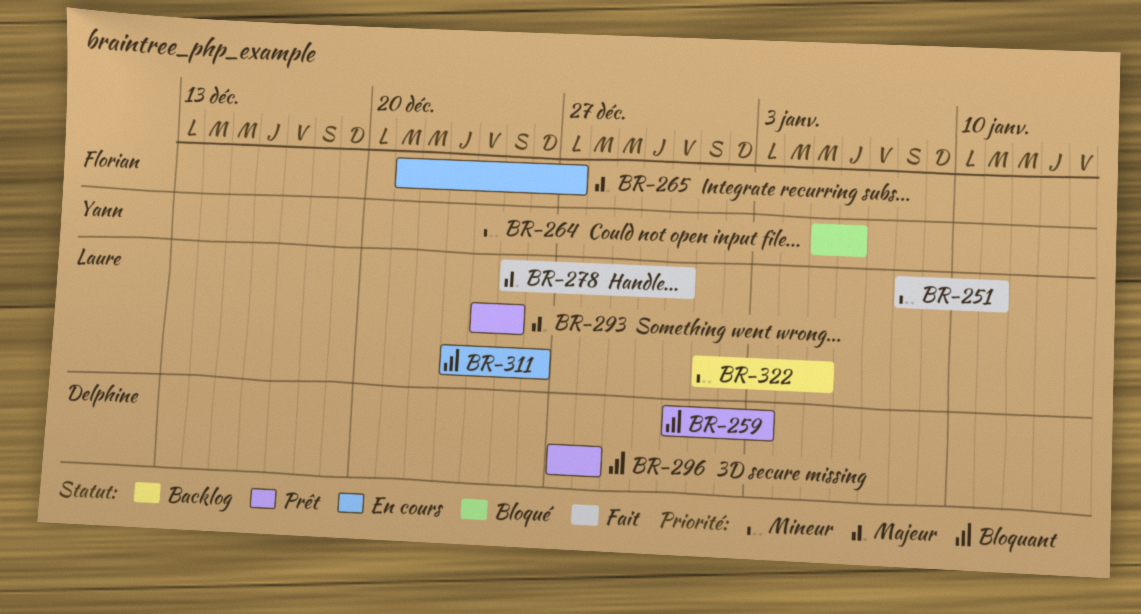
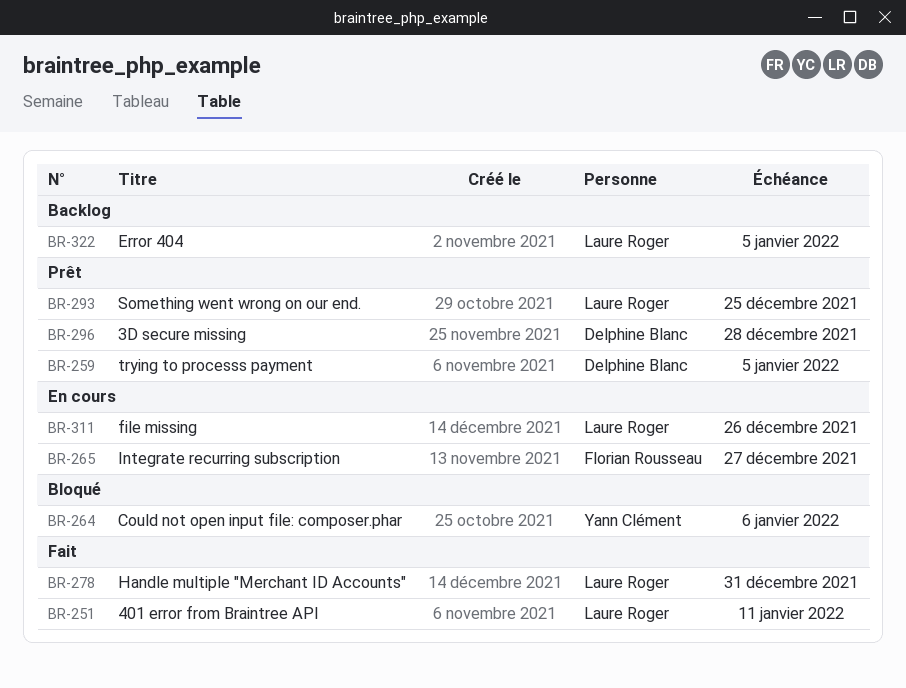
BR-259, due: Jan 3 -> Jan 5

